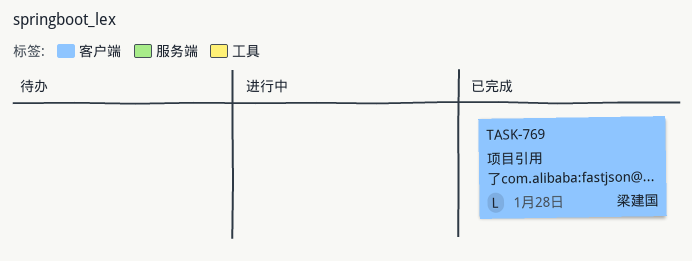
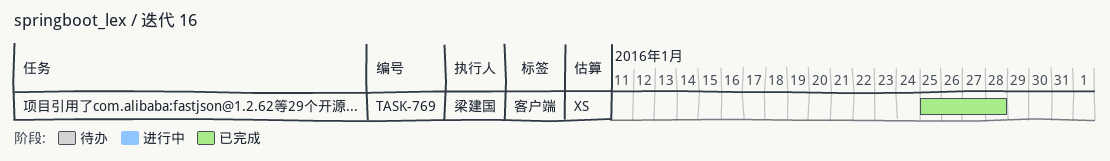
TASK-769, estimate: L -> XS

